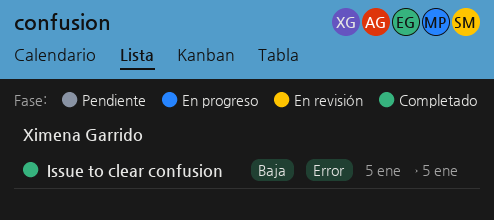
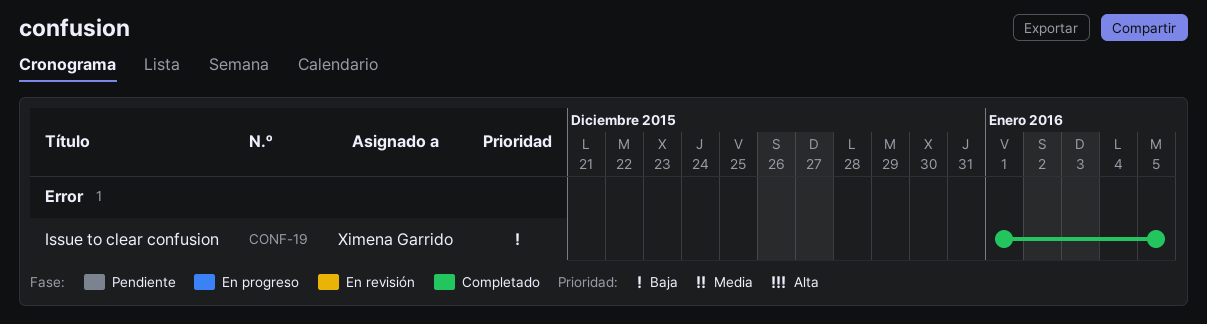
Issue to clear confusion, start: Jan 5 -> Jan 1

